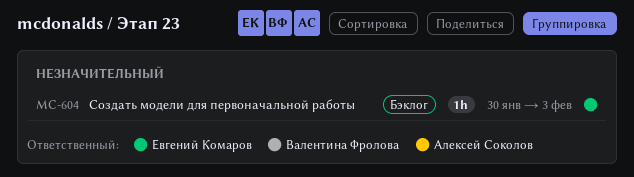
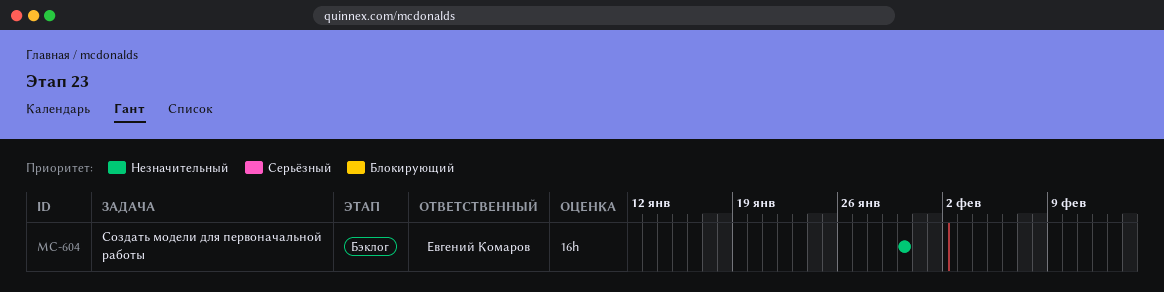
MC-604, estimate: 1h -> 16h
MC-604, due: Feb 3 -> Jan 30

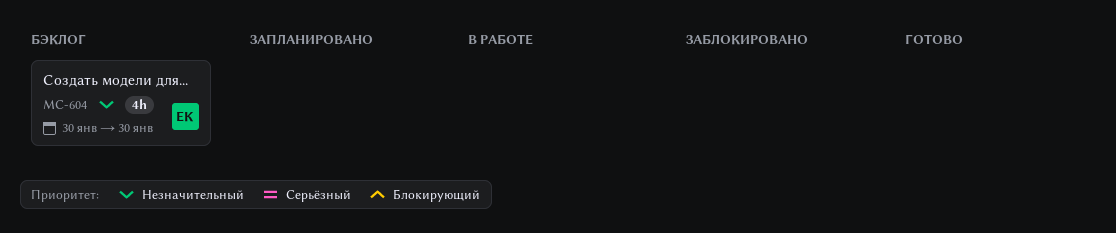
MC-604, estimate: 16h -> 4h

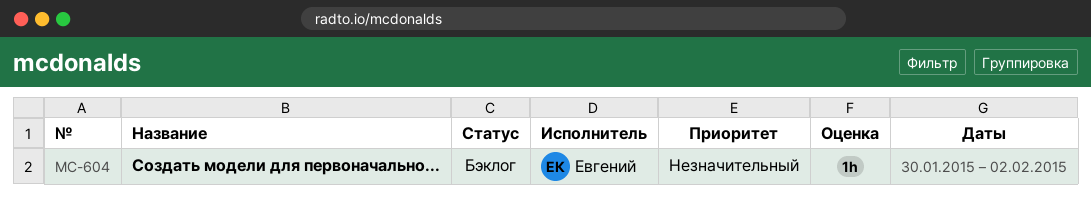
MC-604, estimate: 4h -> 1h
MC-604, due: Jan 30 -> Feb 2

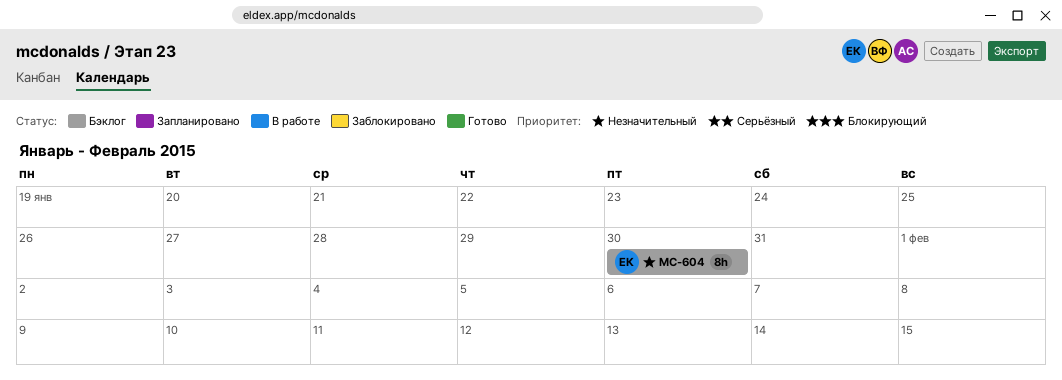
MC-604, estimate: 1h -> 8h
MC-604, due: Feb 2 -> Jan 30

